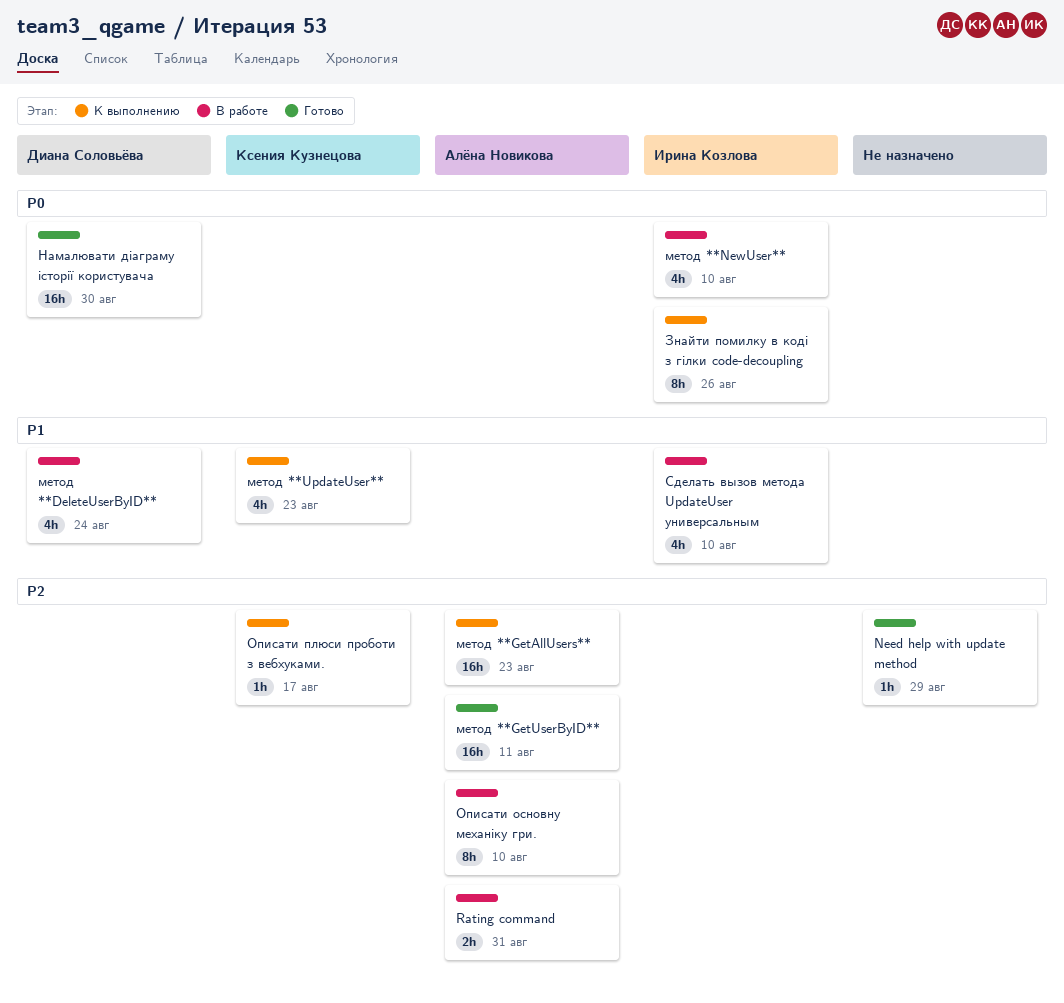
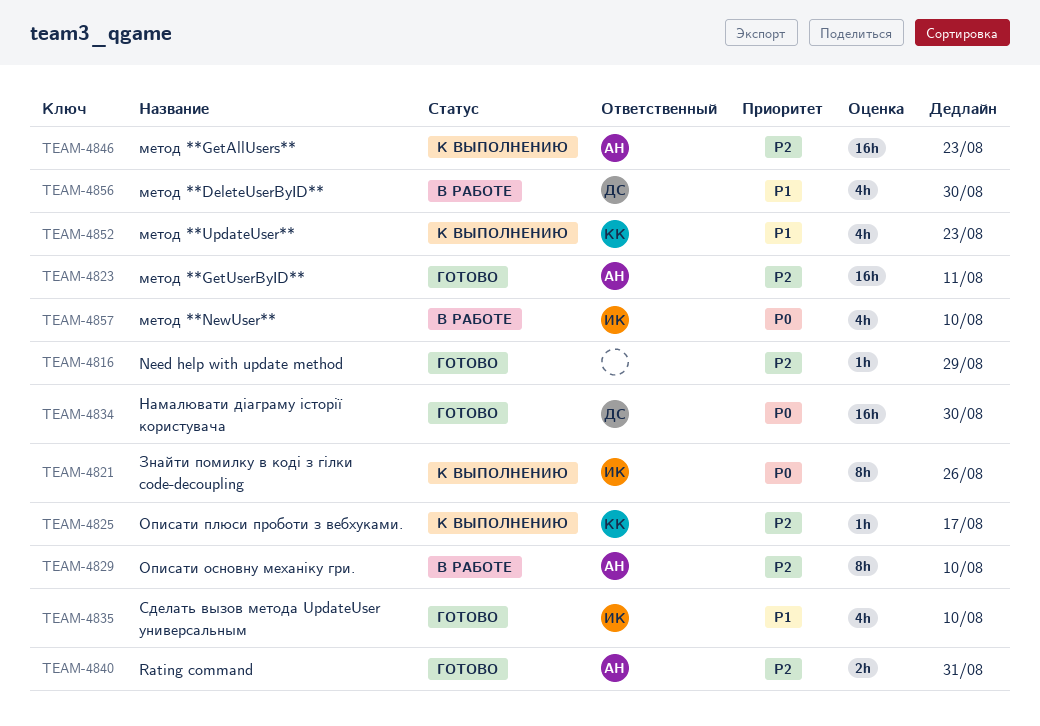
Rating command, status: В работе -> Готово
метод **DeleteUserByID**, due: Aug 24 -> Aug 30
Сделать вызов метода UpdateUser универсальным, status: В работе -> Готово

